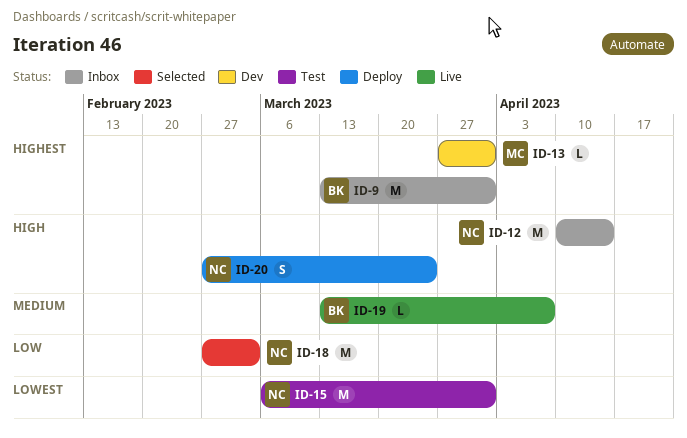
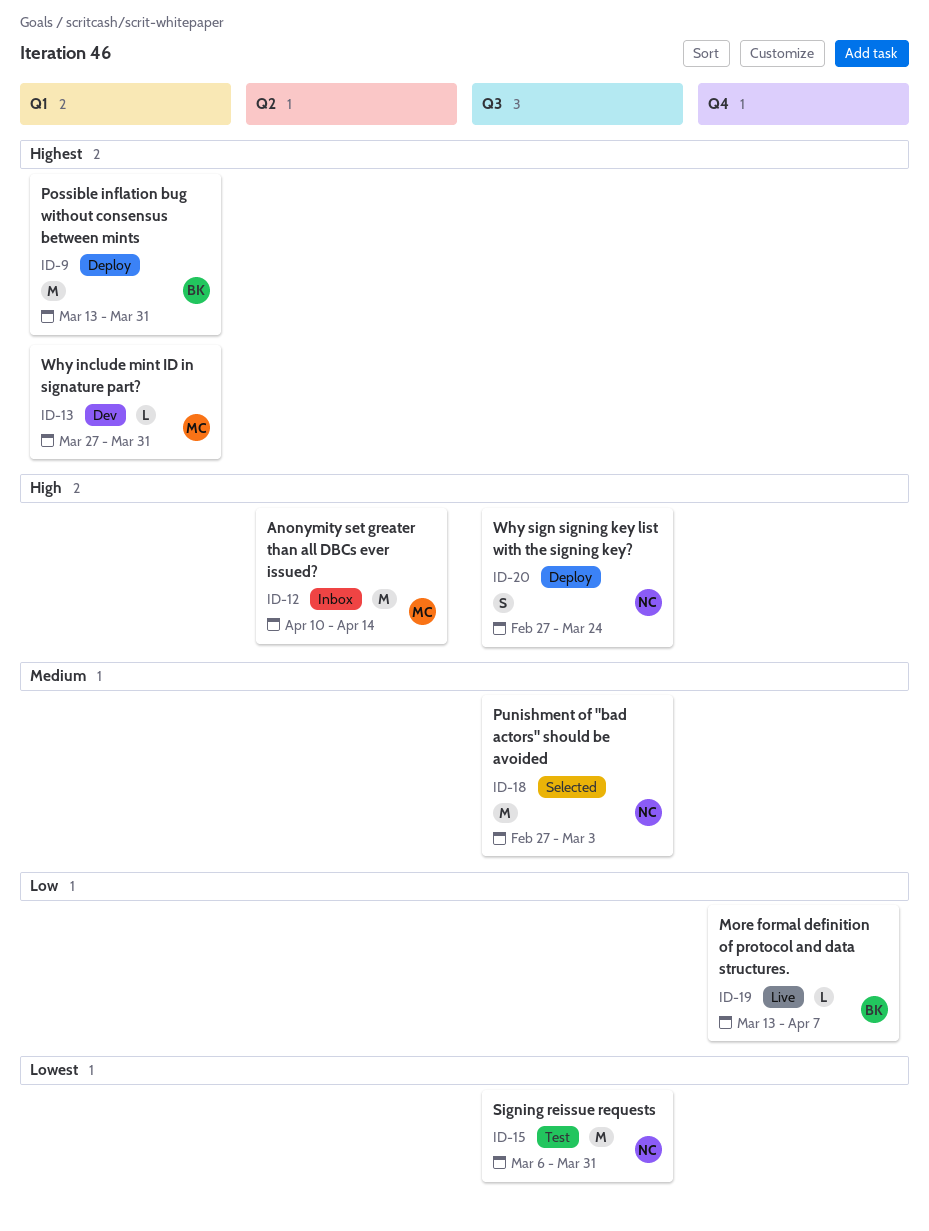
ID-9, status: Inbox -> Deploy
ID-12, owner: NC -> MC
ID-18, priority: Low -> Medium
ID-19, priority: Medium -> Low

